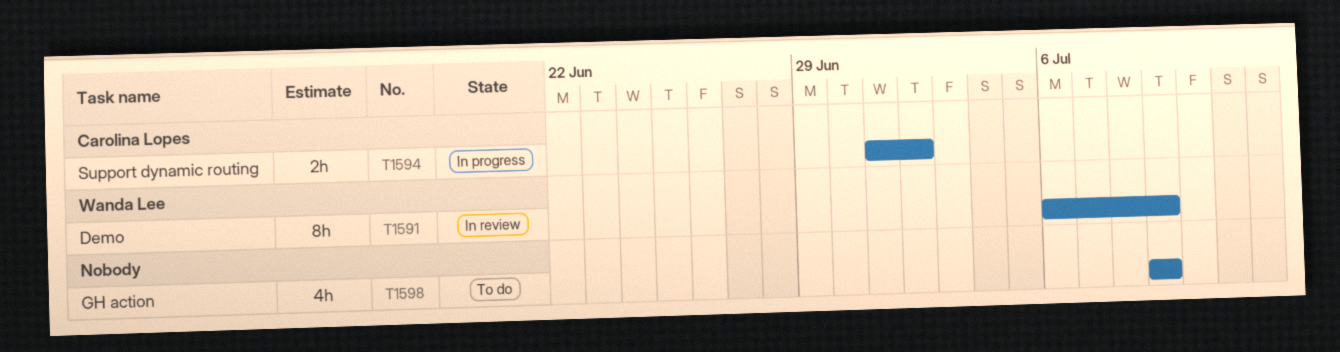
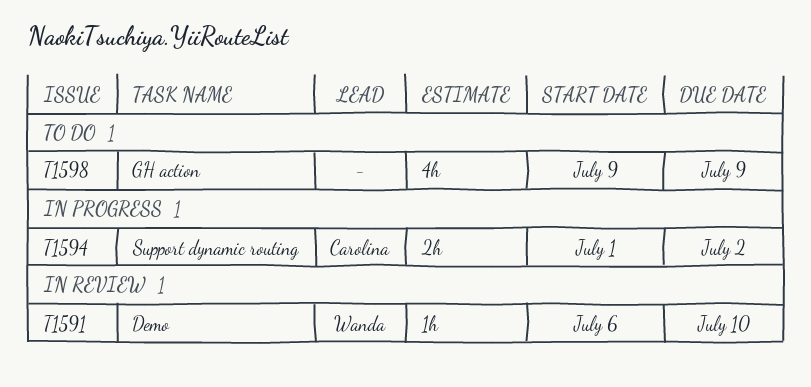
T1591, estimate: 8h -> 1h
T1591, due: Jul 9 -> Jul 10

